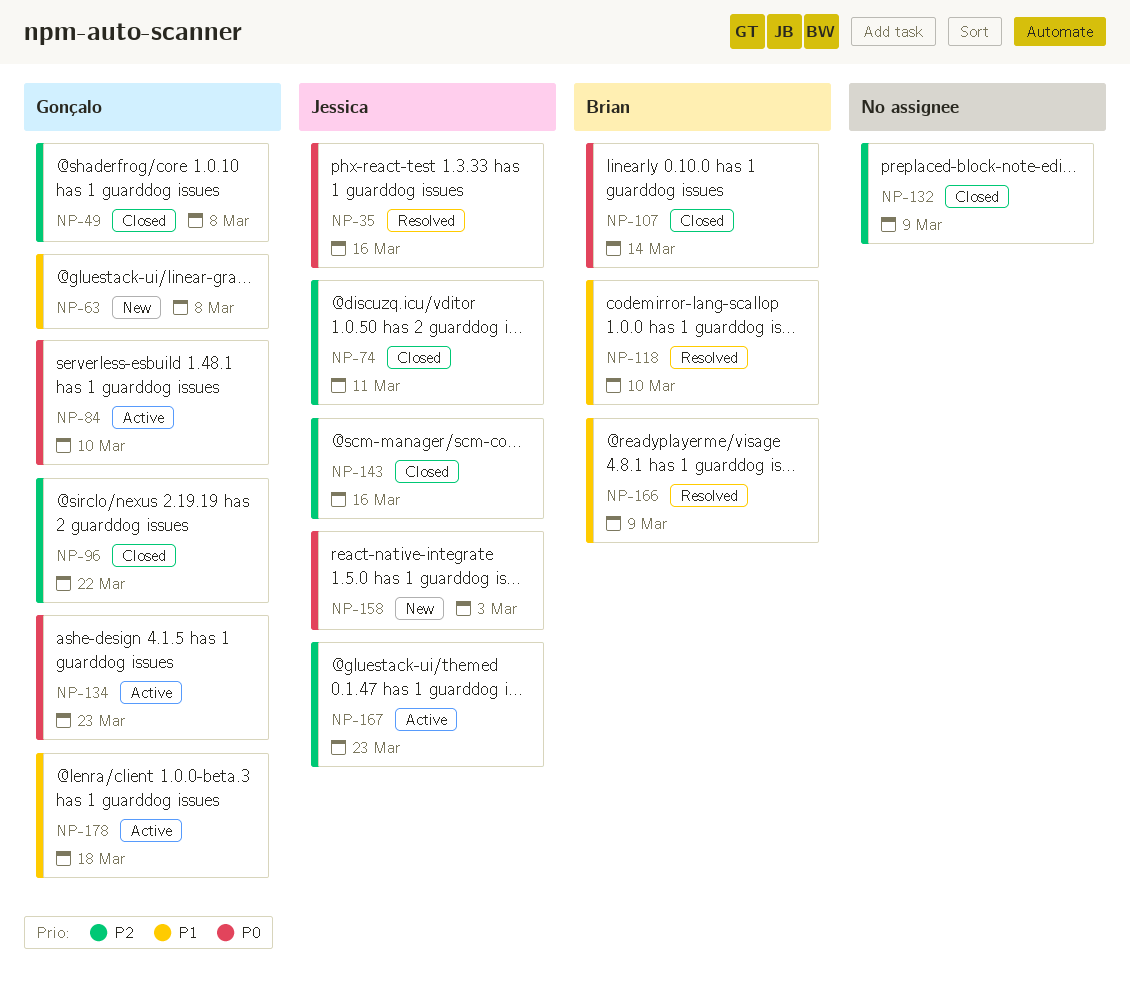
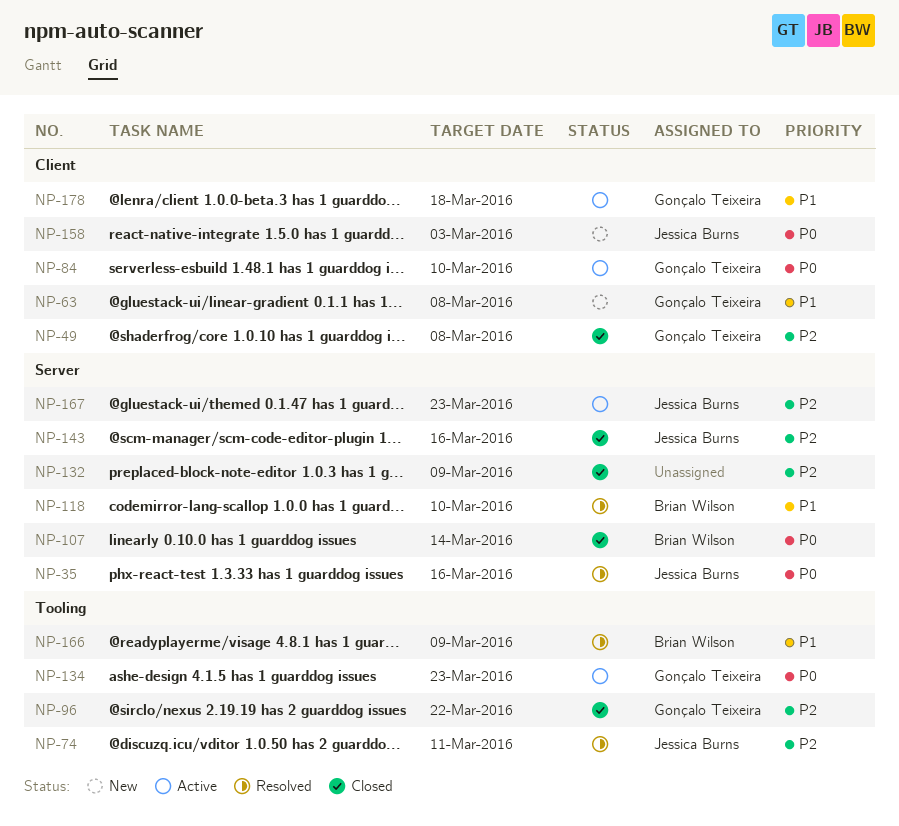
NP-74, status: Closed -> Resolved

